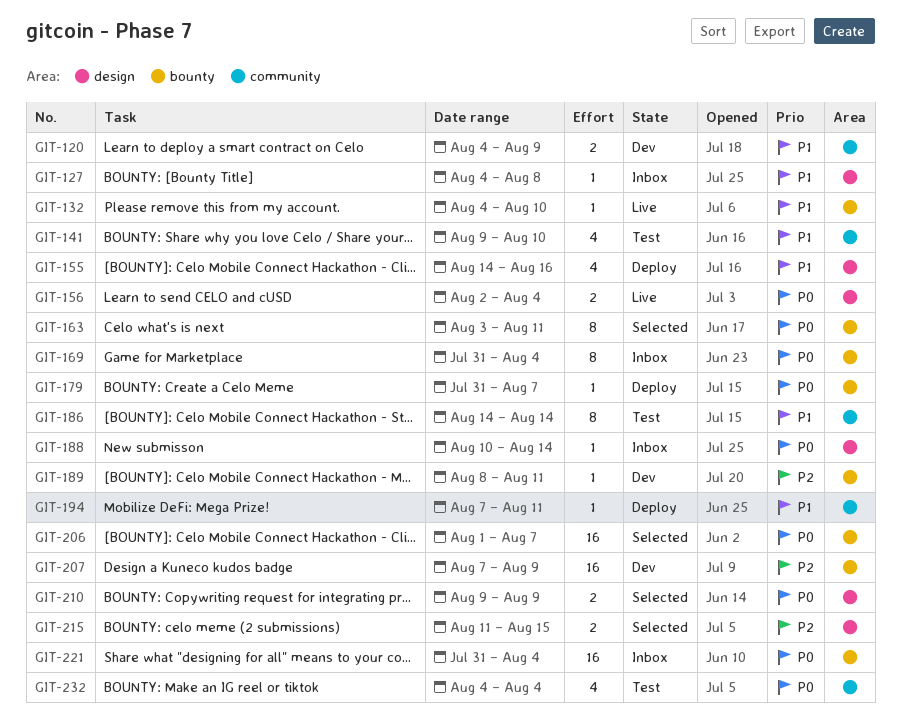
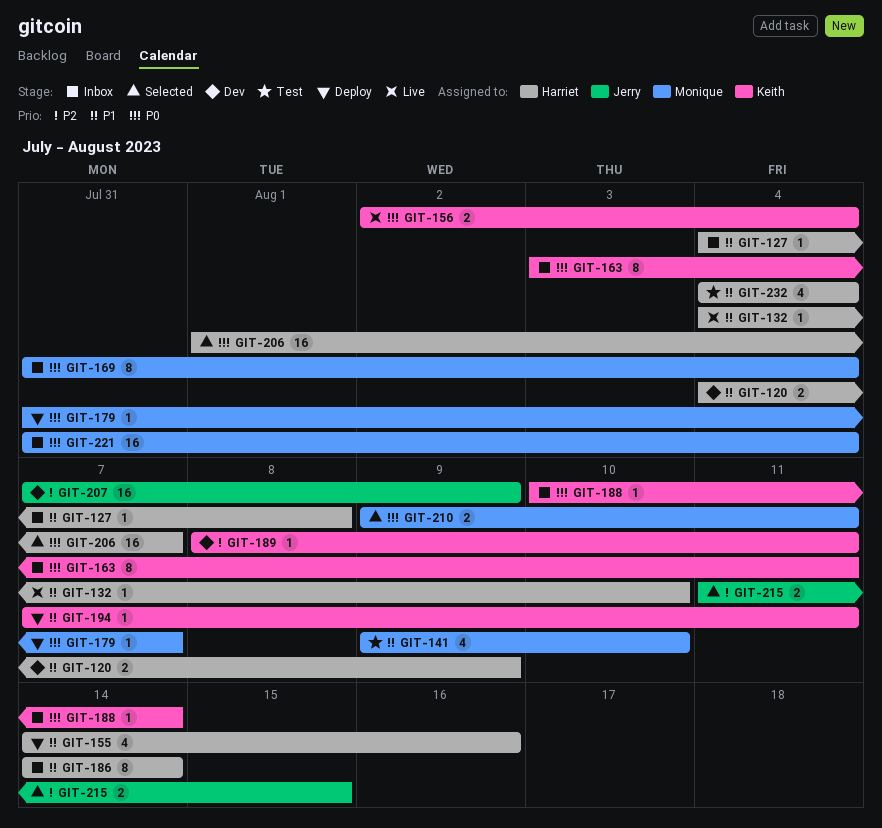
GIT-163, status: Selected -> Inbox
GIT-186, status: Test -> Inbox
GIT-210, due: Aug 9 -> Aug 11
GIT-232, priority: P0 -> P1

